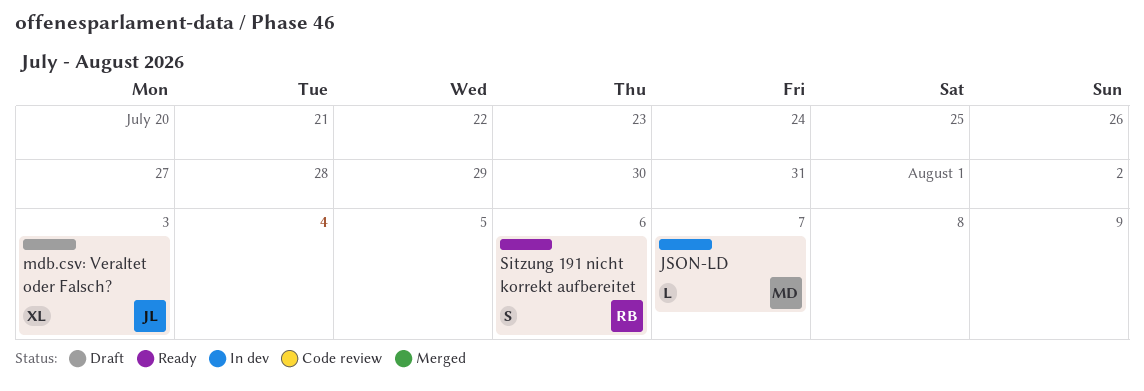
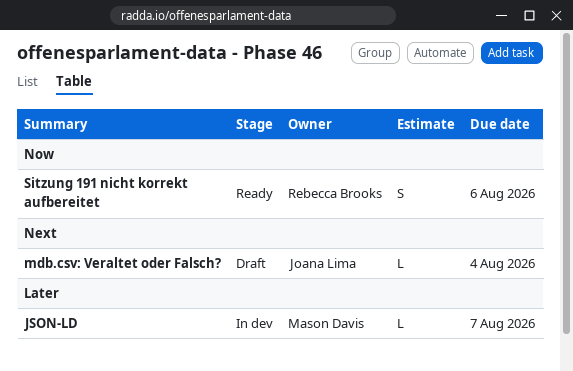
mdb.csv: Veraltet oder Falsch?, estimate: XL -> L
mdb.csv: Veraltet oder Falsch?, due: Aug 3 -> Aug 4

